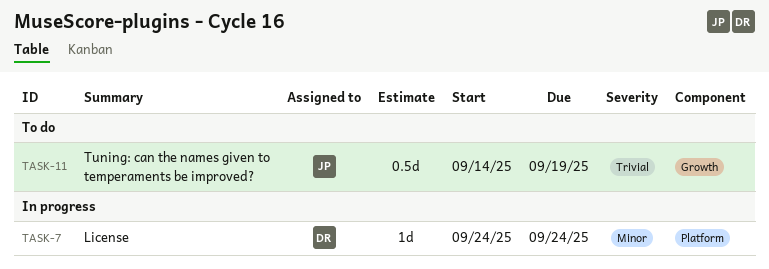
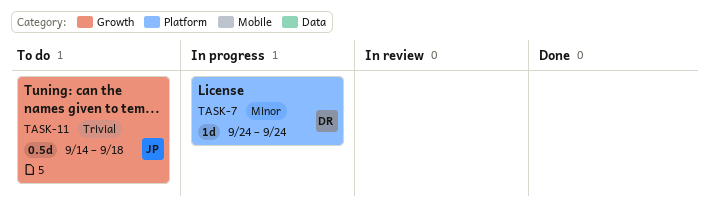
TASK-11, due: Sep 19 -> Sep 18

